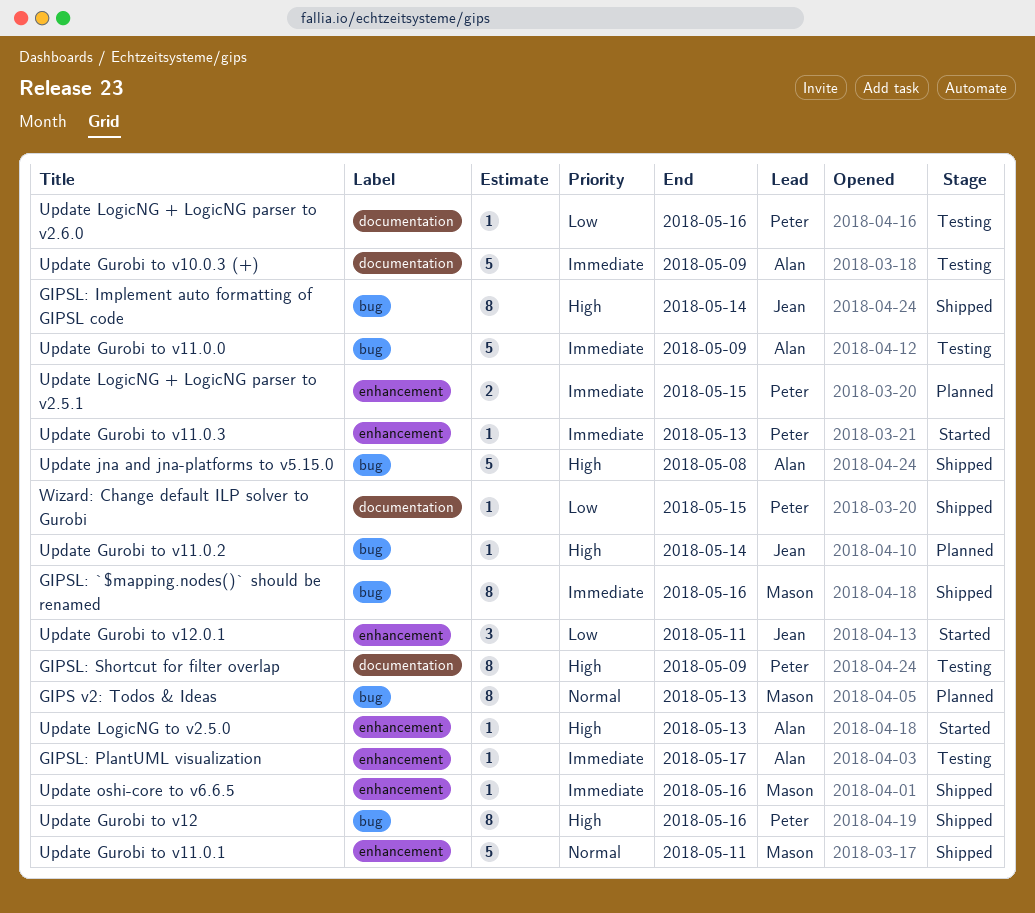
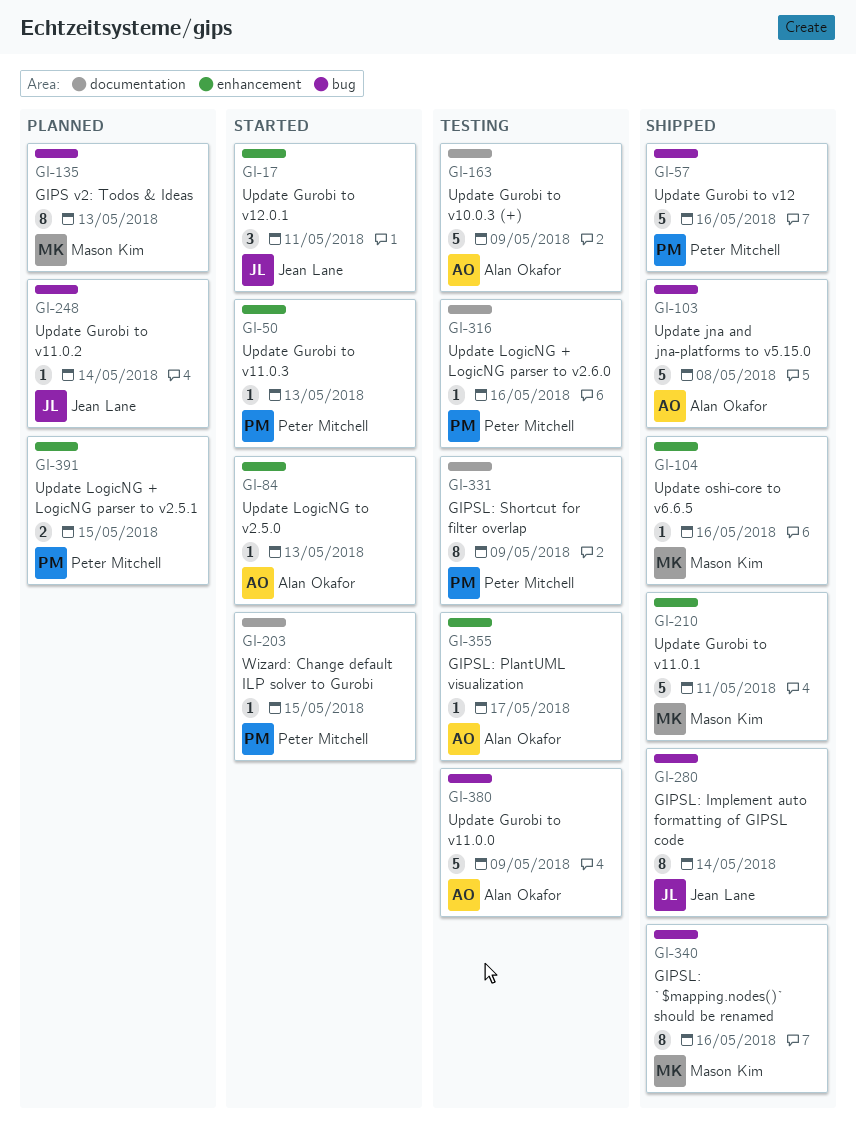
Update Gurobi to v12, estimate: 8 -> 5
Wizard: Change default ILP solver to Gurobi, status: Shipped -> Started

